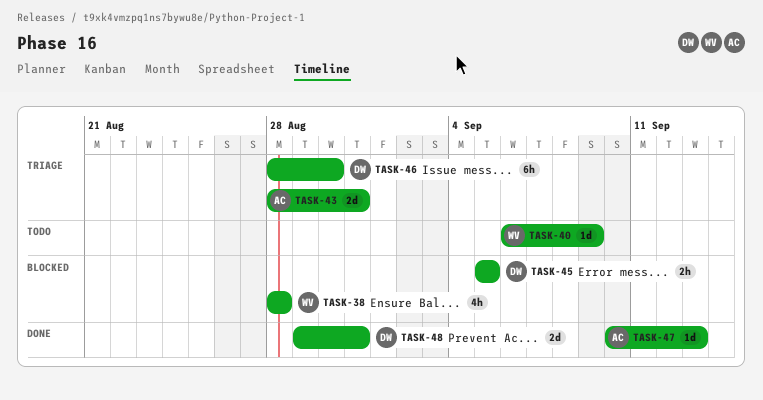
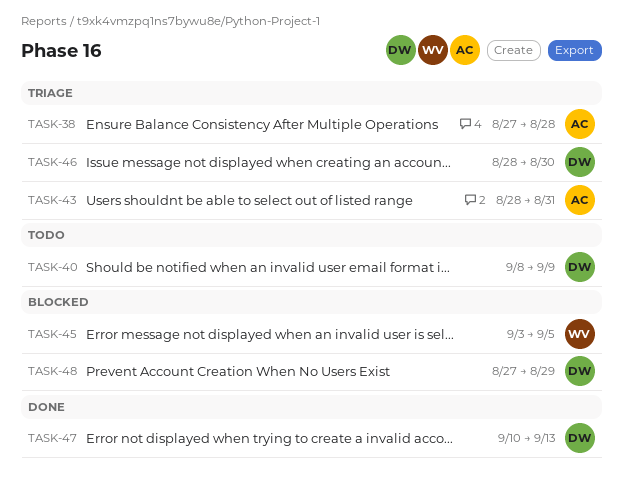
TASK-38, status: Blocked -> Triage
TASK-38, owner: WV -> AC
TASK-38, start: Aug 28 -> Aug 27
TASK-40, owner: WV -> DW
TASK-40, start: Sep 6 -> Sep 8
TASK-45, owner: DW -> WV
TASK-45, start: Sep 5 -> Sep 3
TASK-47, owner: AC -> DW
TASK-48, status: Done -> Blocked
TASK-48, start: Aug 29 -> Aug 27
TASK-48, due: Aug 31 -> Aug 29

